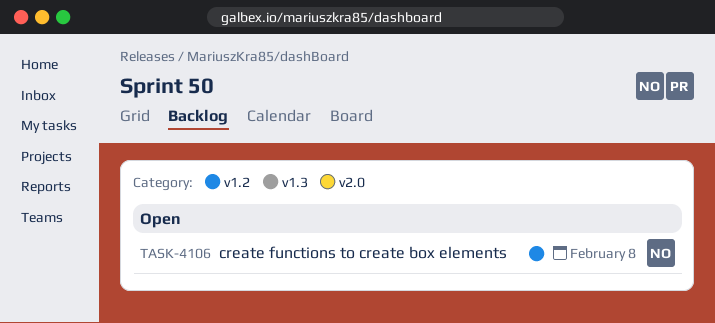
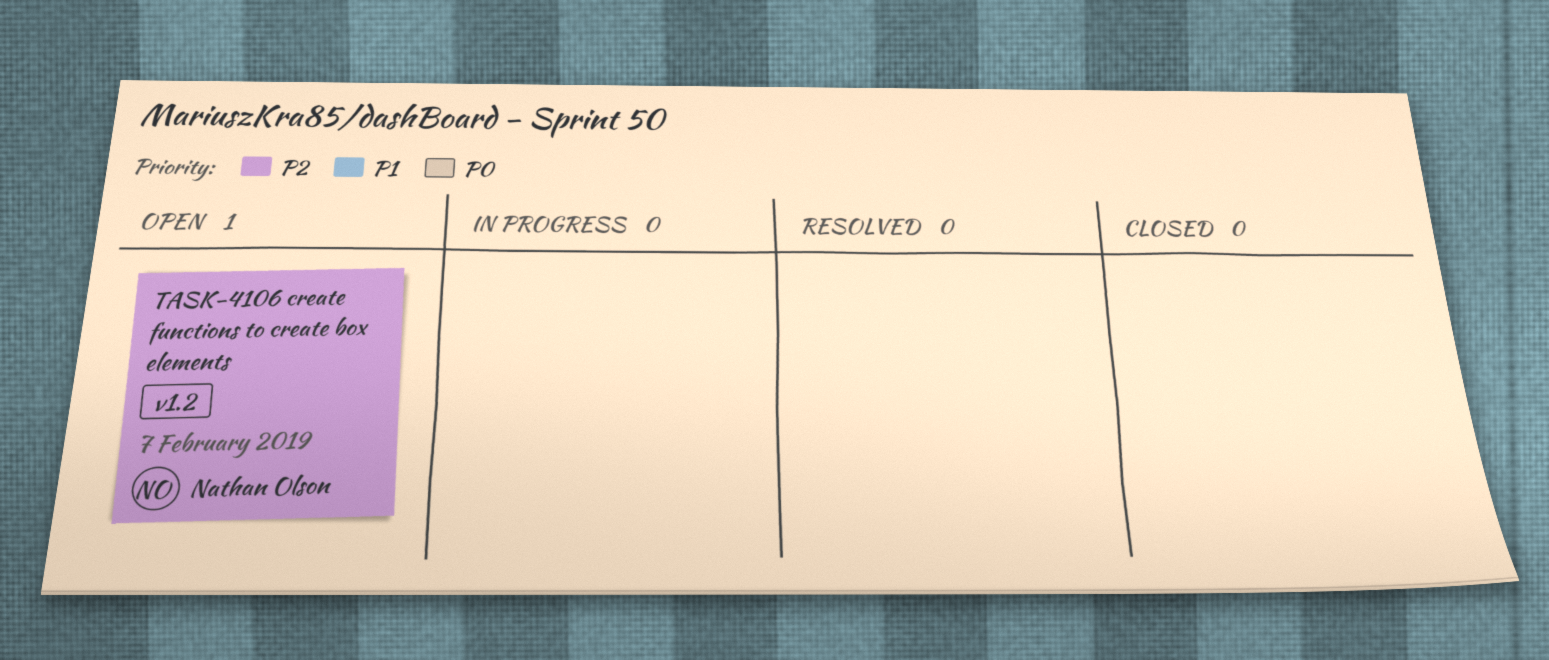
TASK-4106, due: Feb 8 -> Feb 7

